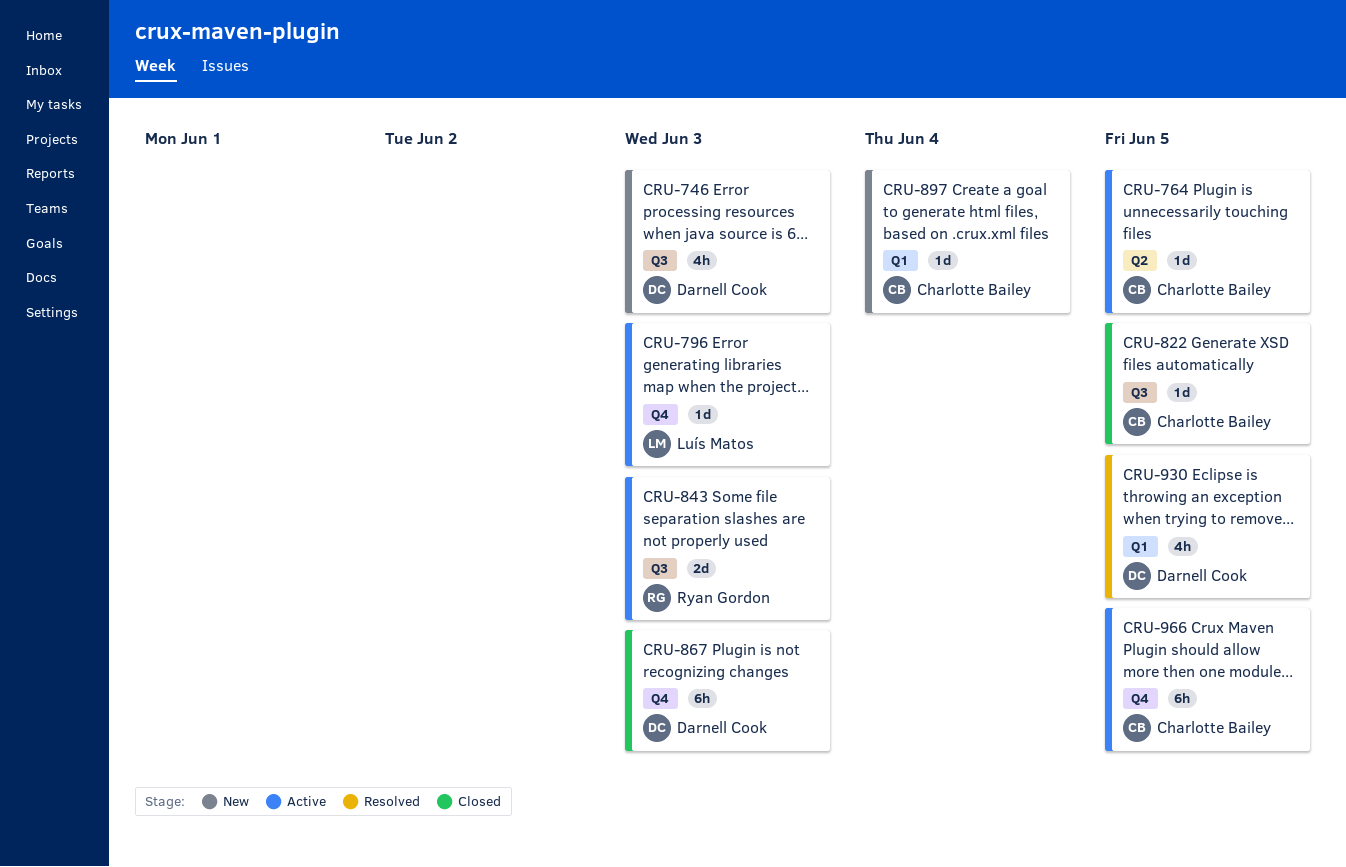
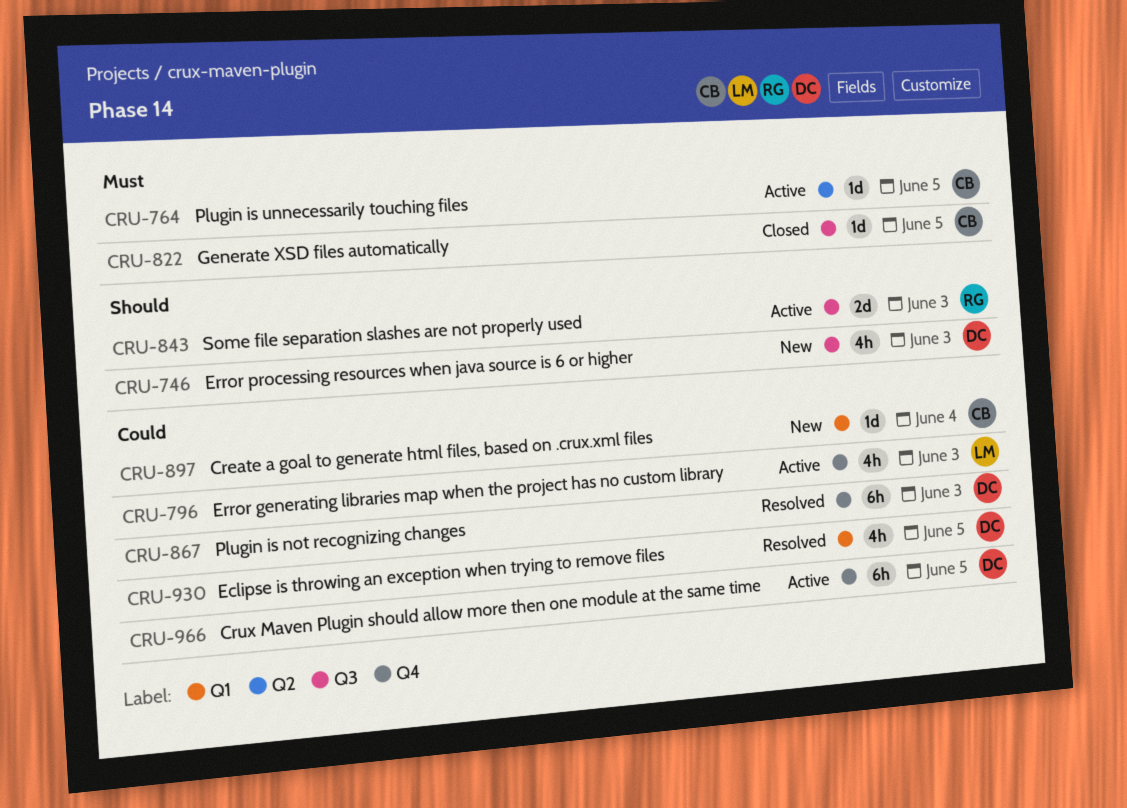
CRU-796, estimate: 1d -> 4h
CRU-867, status: Closed -> Resolved
CRU-966, owner: Charlotte Bailey -> Darnell Cook

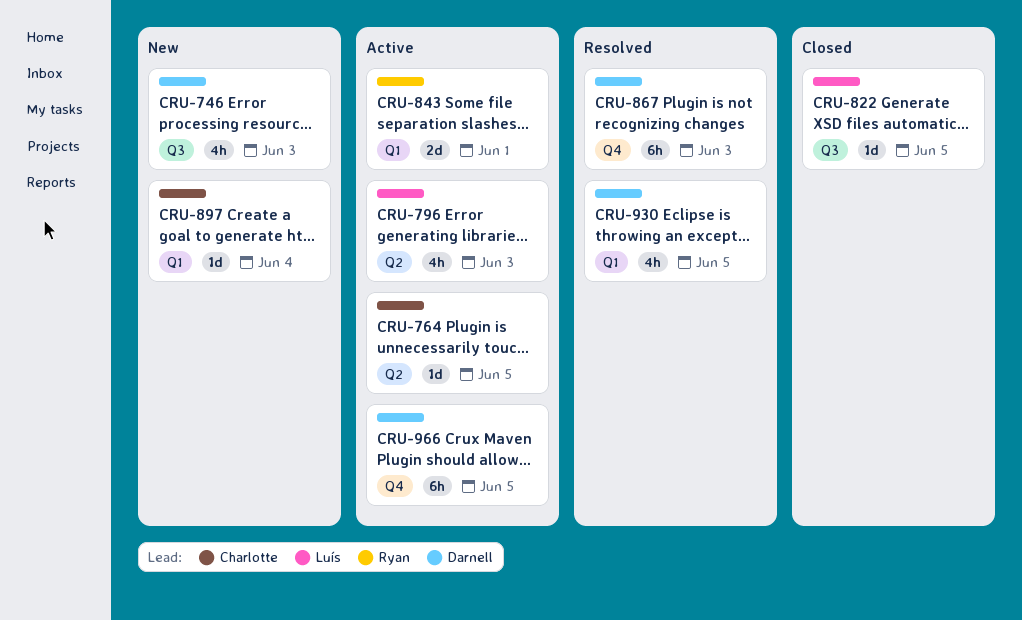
CRU-796, label: Q4 -> Q2
CRU-822, owner: Charlotte -> Luís
CRU-843, label: Q3 -> Q1
CRU-843, due: Jun 3 -> Jun 1

